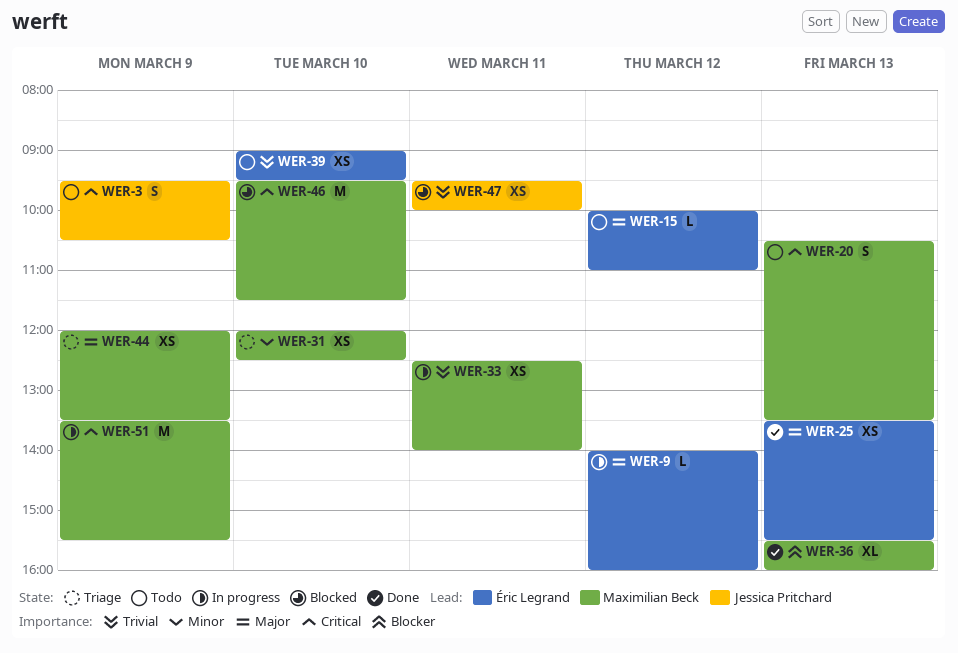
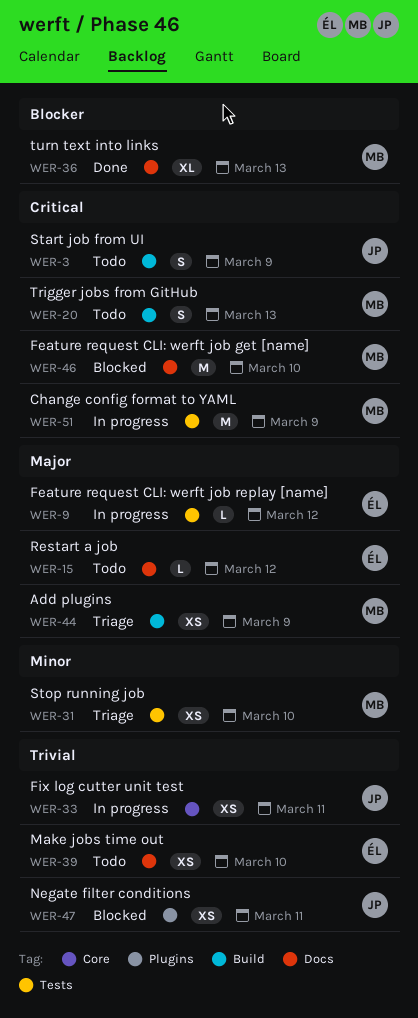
WER-25: present -> none
WER-33, owner: Maximilian Beck -> Jessica Pritchard

